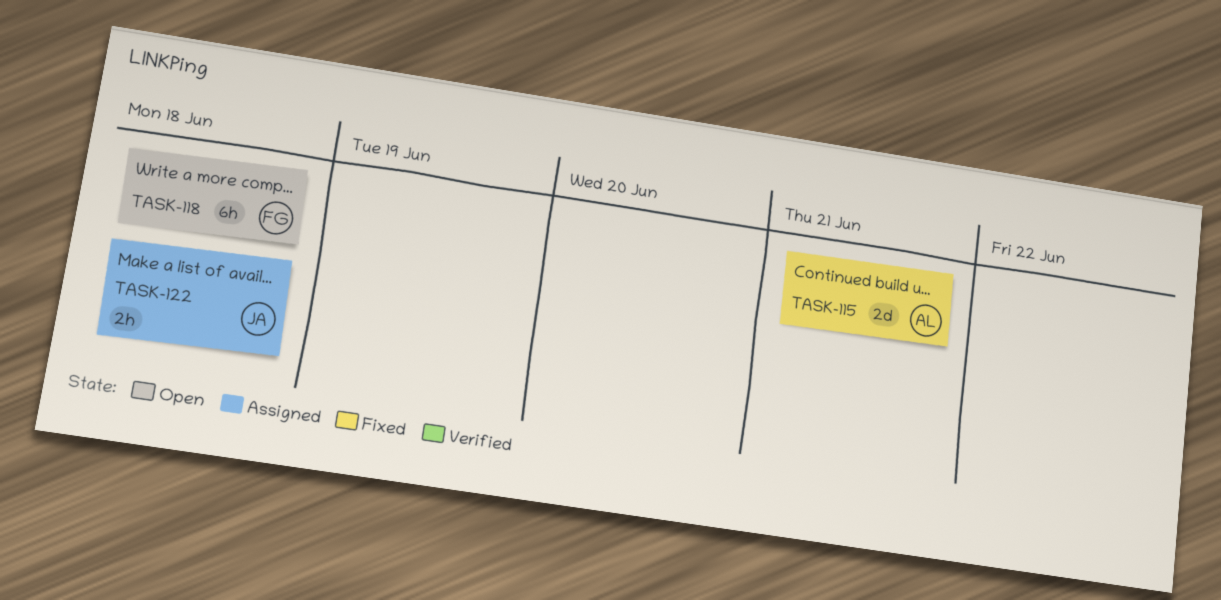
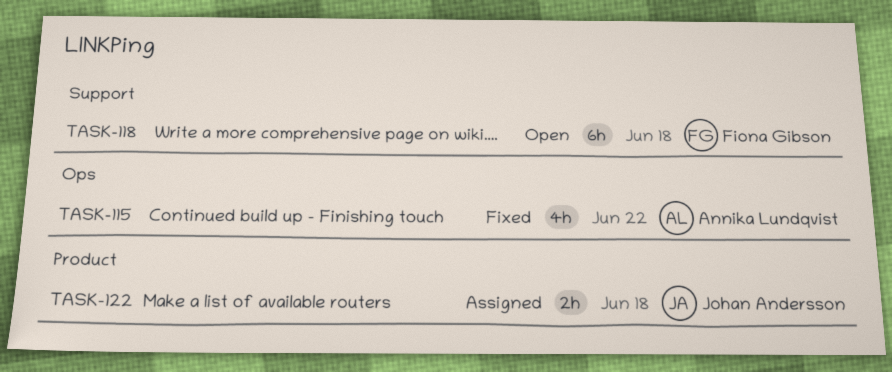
TASK-115, estimate: 2d -> 4h
TASK-115, due: Jun 21 -> Jun 22

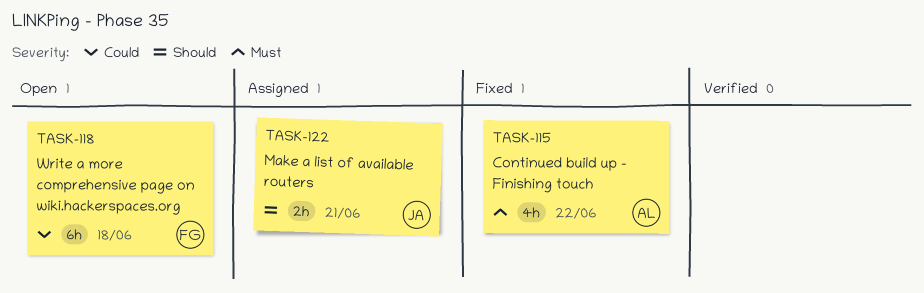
TASK-122, due: Jun 18 -> Jun 21

